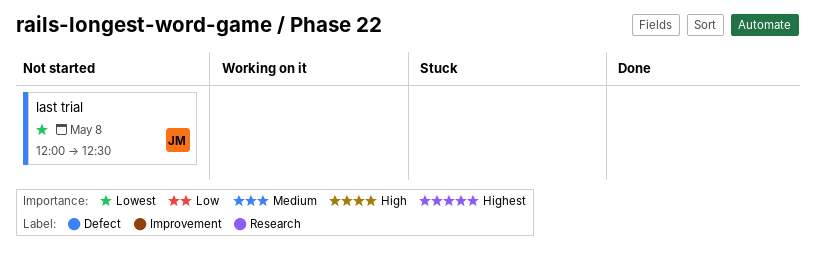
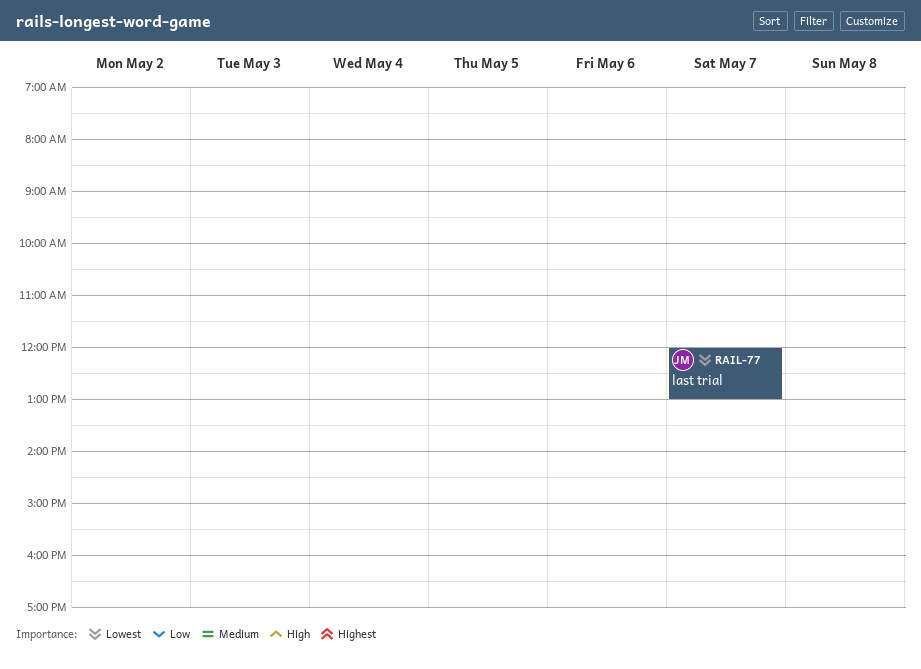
last trial, day: May 8 -> May 7
last trial, ends: 12:30 -> 13:00

